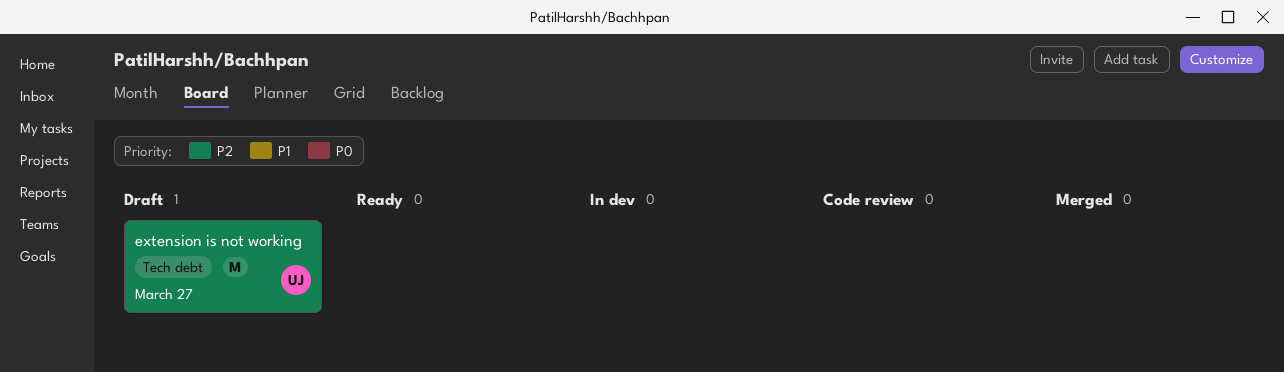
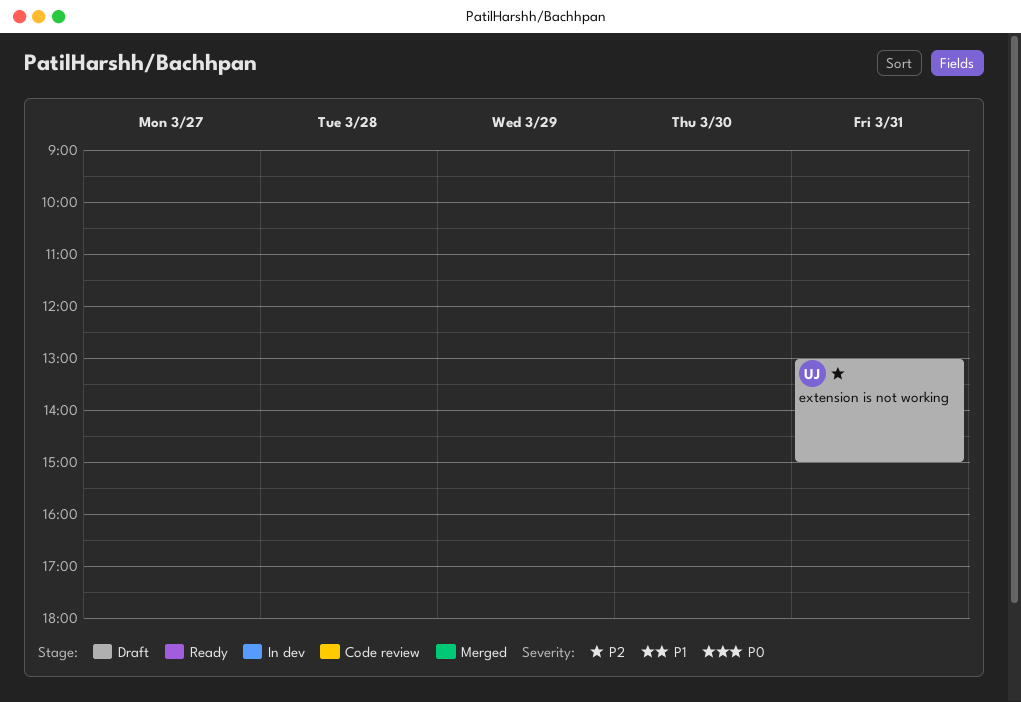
extension is not working, day: Mar 27 -> Mar 31

